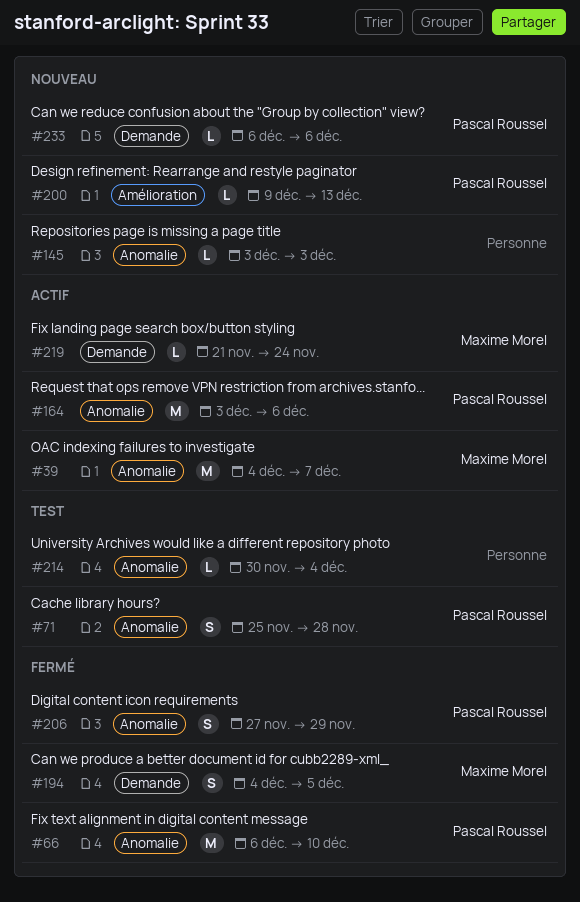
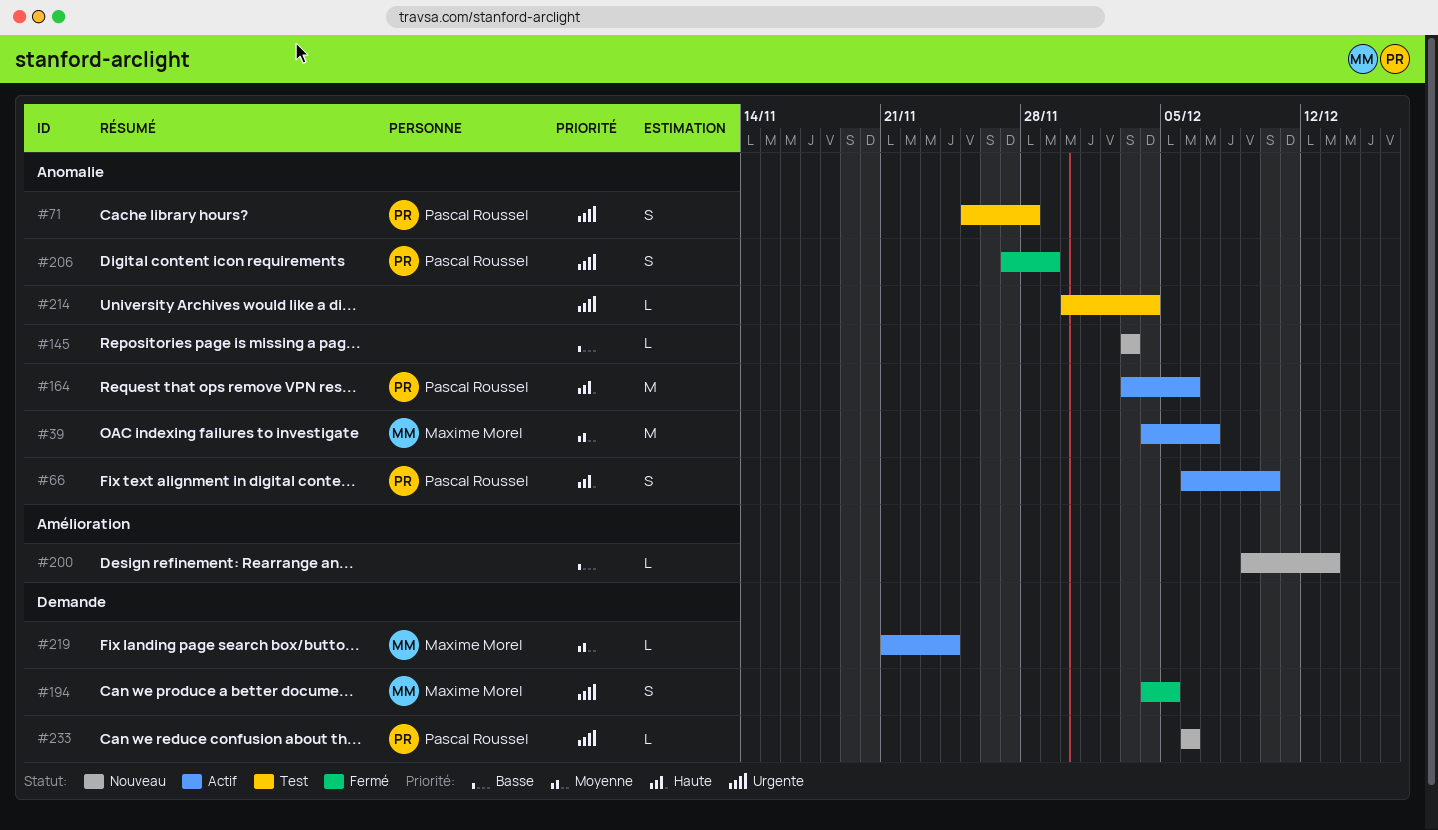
#66, status: Fermé -> Actif
#66, estimate: M -> S
#200, owner: Pascal Roussel -> none

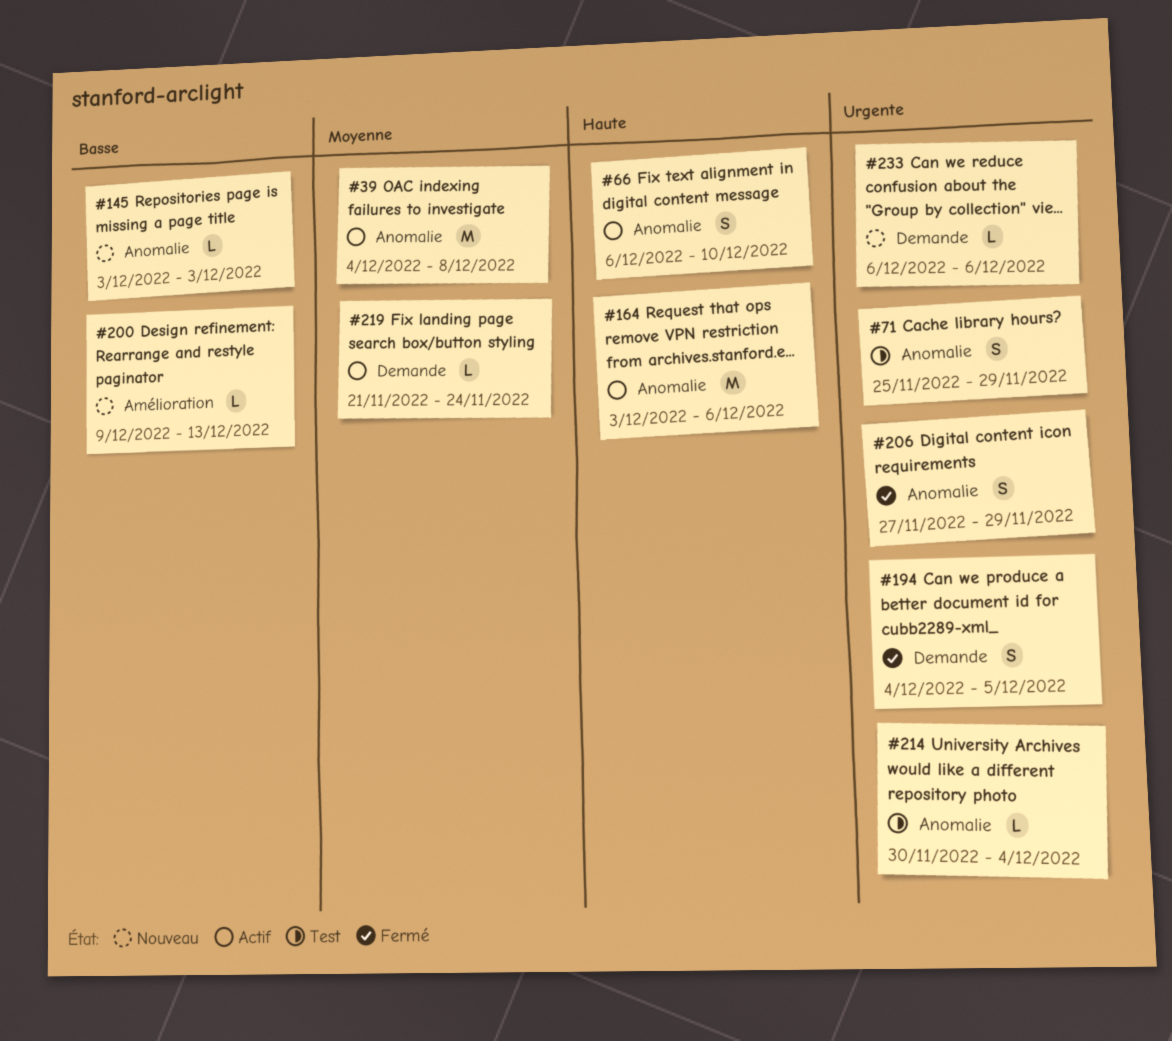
#39, due: Dec 7 -> Dec 8
#71, due: Nov 28 -> Nov 29

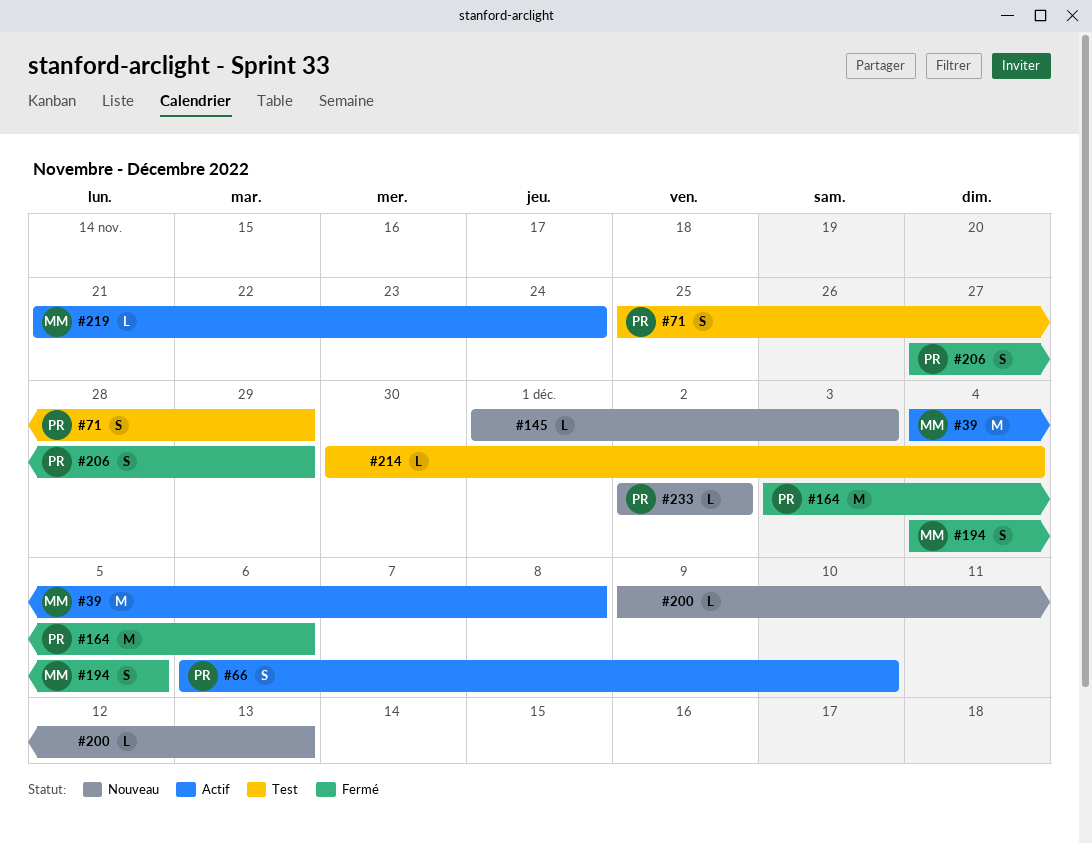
#145, start: Dec 3 -> Dec 1
#164, status: Actif -> Fermé
#233, start: Dec 6 -> Dec 2
#233, due: Dec 6 -> Dec 2

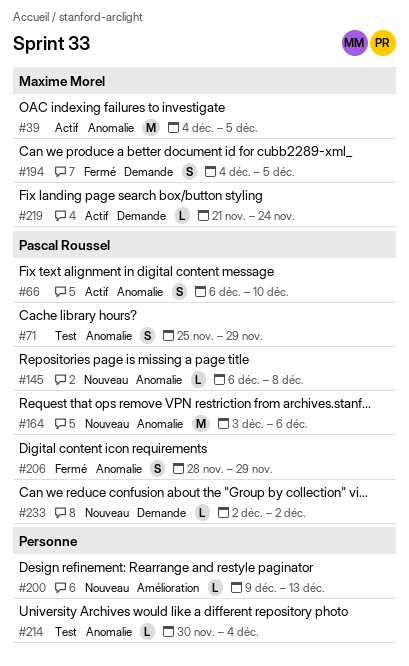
#39, due: Dec 8 -> Dec 5
#145, owner: none -> Pascal Roussel
#145, start: Dec 1 -> Dec 6
#145, due: Dec 3 -> Dec 8
#164, status: Fermé -> Nouveau
#206, start: Nov 27 -> Nov 28

